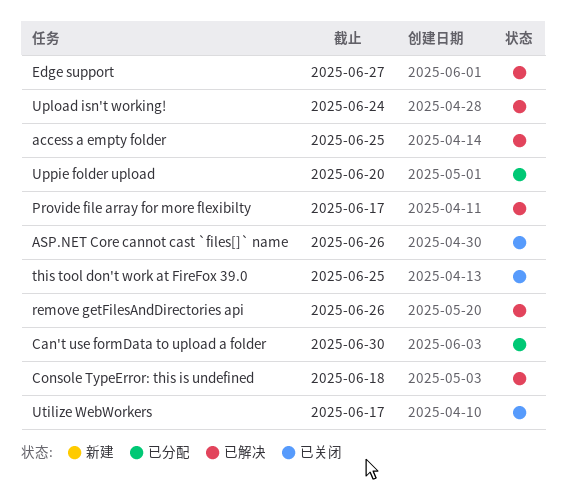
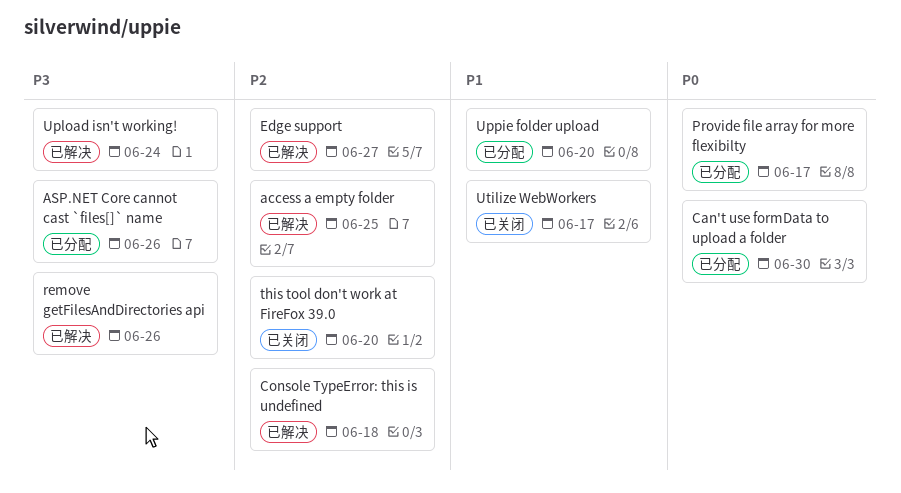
ASP.NET Core cannot cast `files[]` name, status: 已关闭 -> 已分配
Provide file array for more flexibilty, status: 已解决 -> 已分配
this tool don't work at FireFox 39.0, due: Jun 25 -> Jun 20

